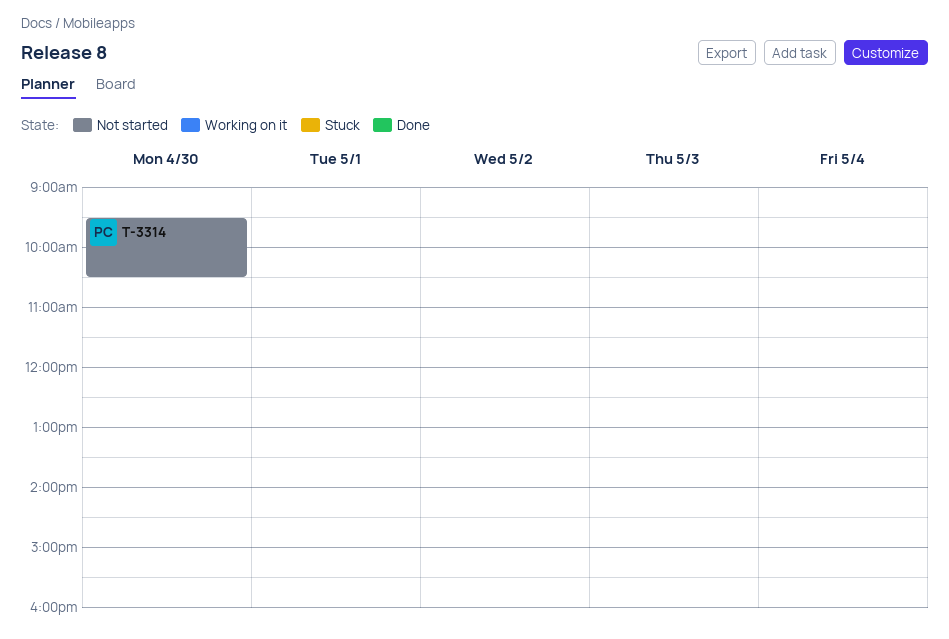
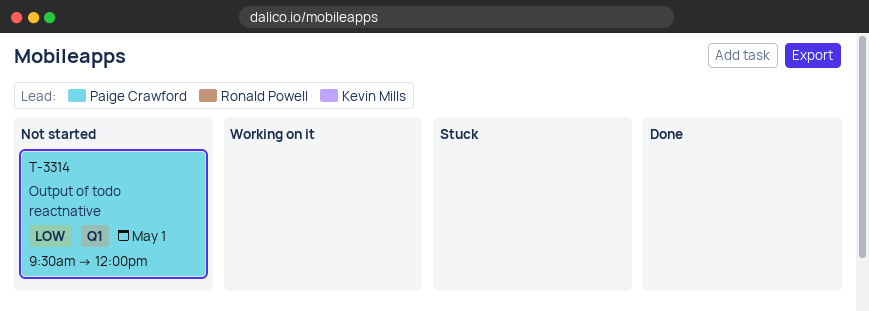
T-3314, day: Apr 30 -> May 1
T-3314, ends: 10:30 -> 12:00

